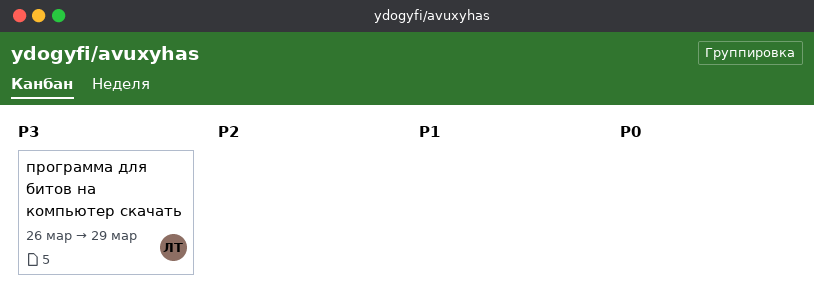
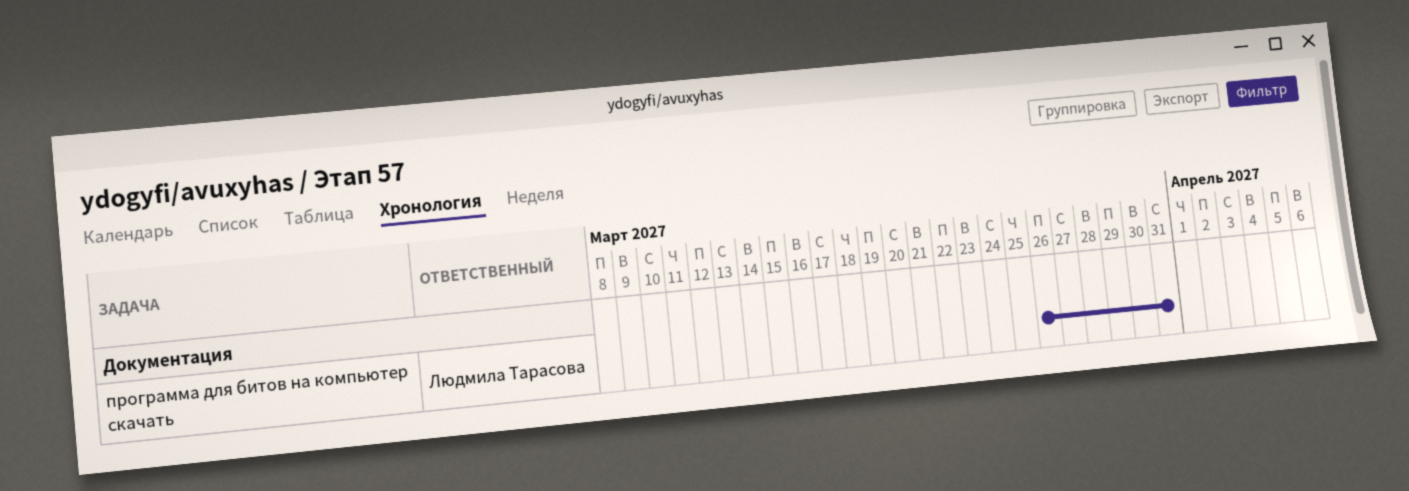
программа для битов на компьютер скачать, due: Mar 29 -> Mar 31

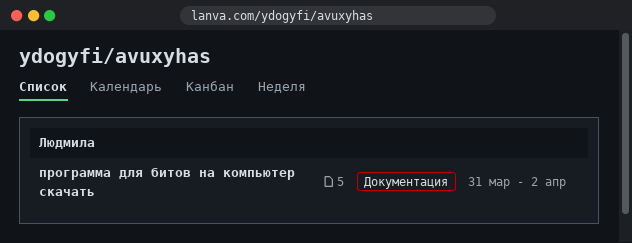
программа для битов на компьютер скачать, start: Mar 26 -> Mar 31
программа для битов на компьютер скачать, due: Mar 31 -> Apr 2

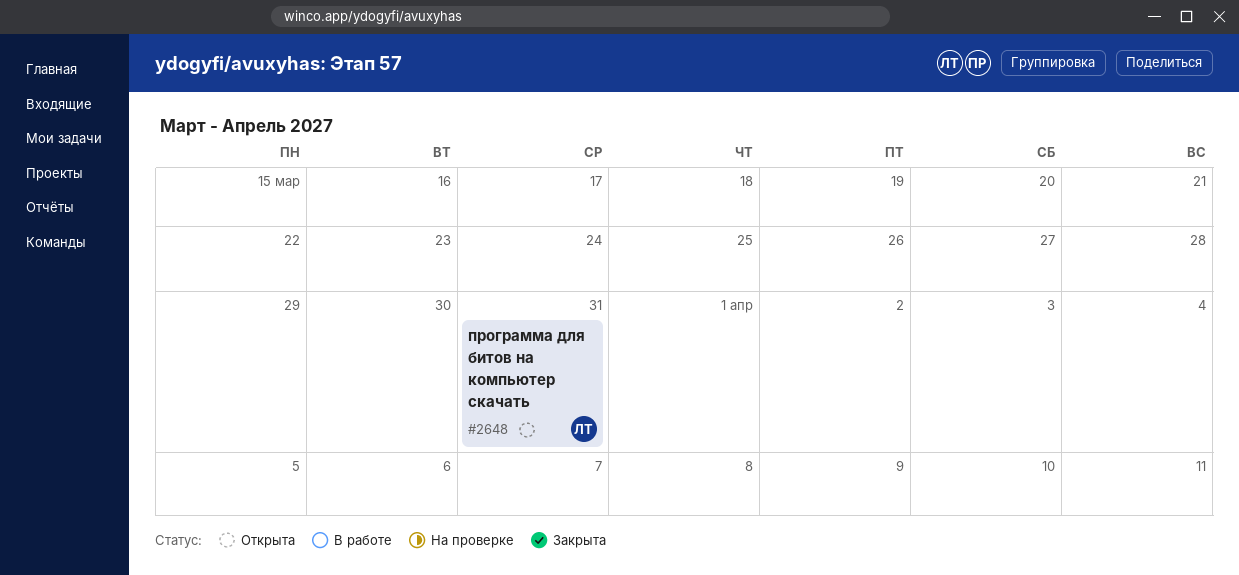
программа для битов на компьютер скачать, due: Apr 2 -> Mar 31

